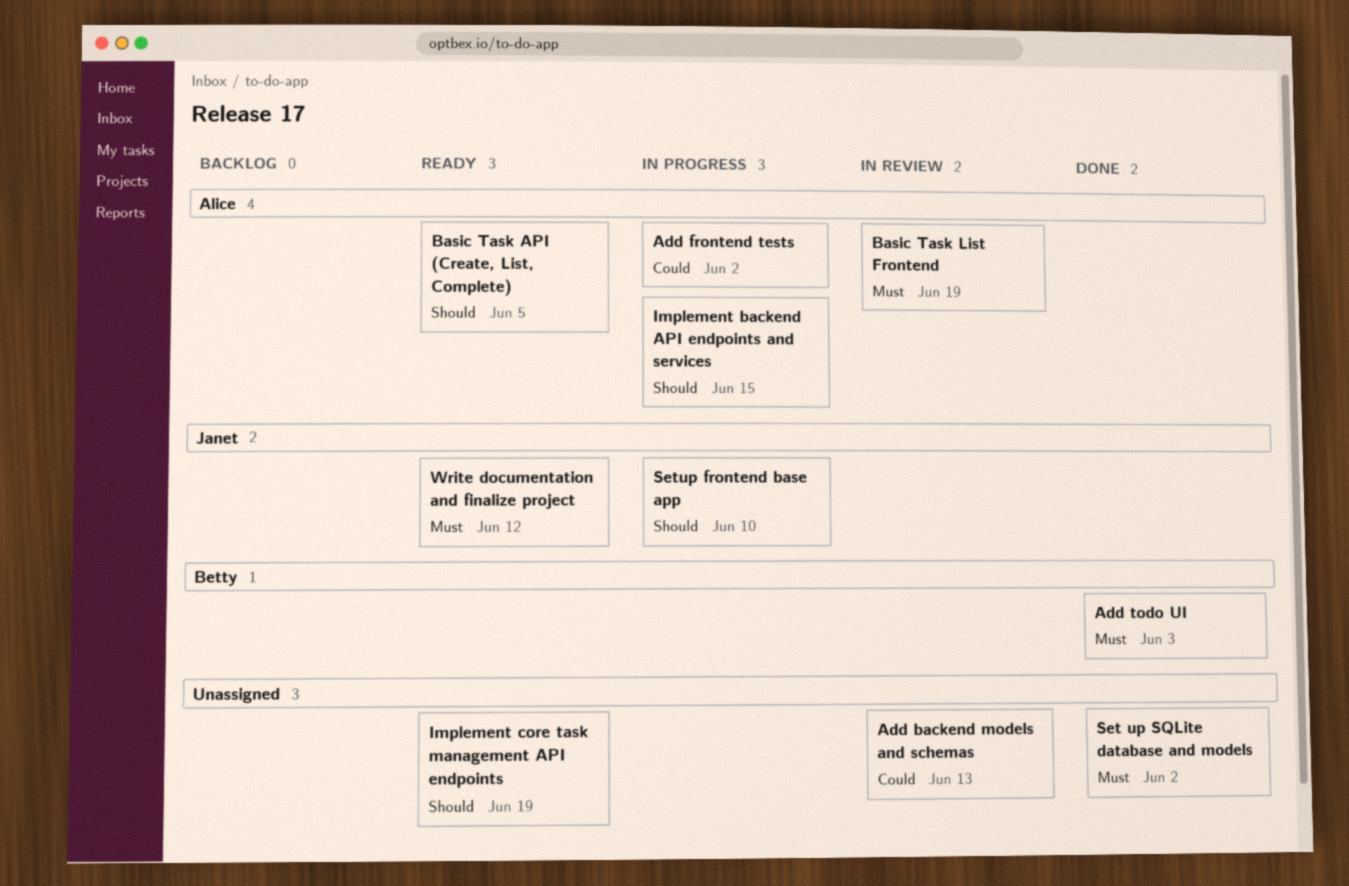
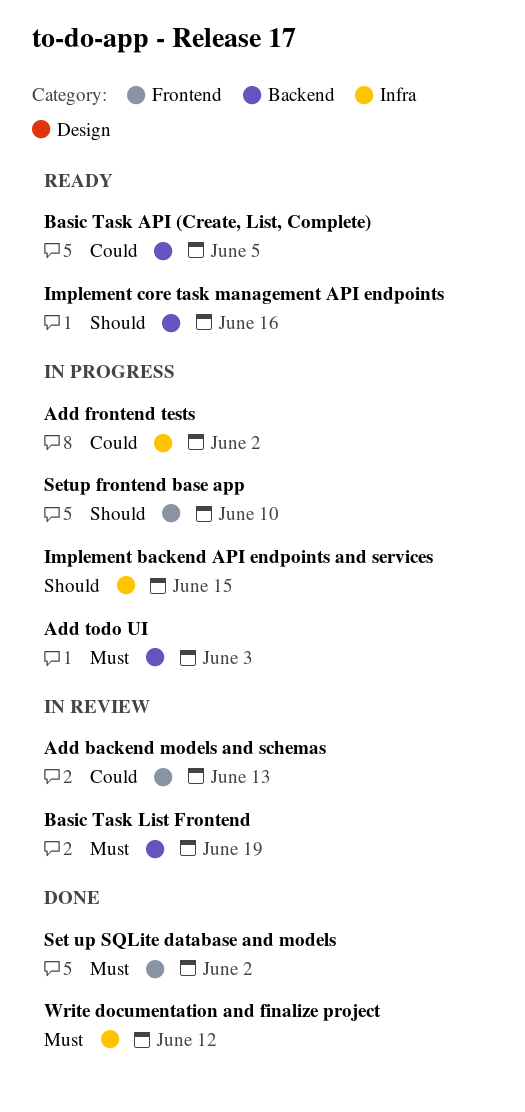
Add todo UI, status: Done -> In progress
Basic Task API (Create, List, Complete), priority: Should -> Could
Implement core task management API endpoints, due: Jun 19 -> Jun 16
Write documentation and finalize project, status: Ready -> Done

